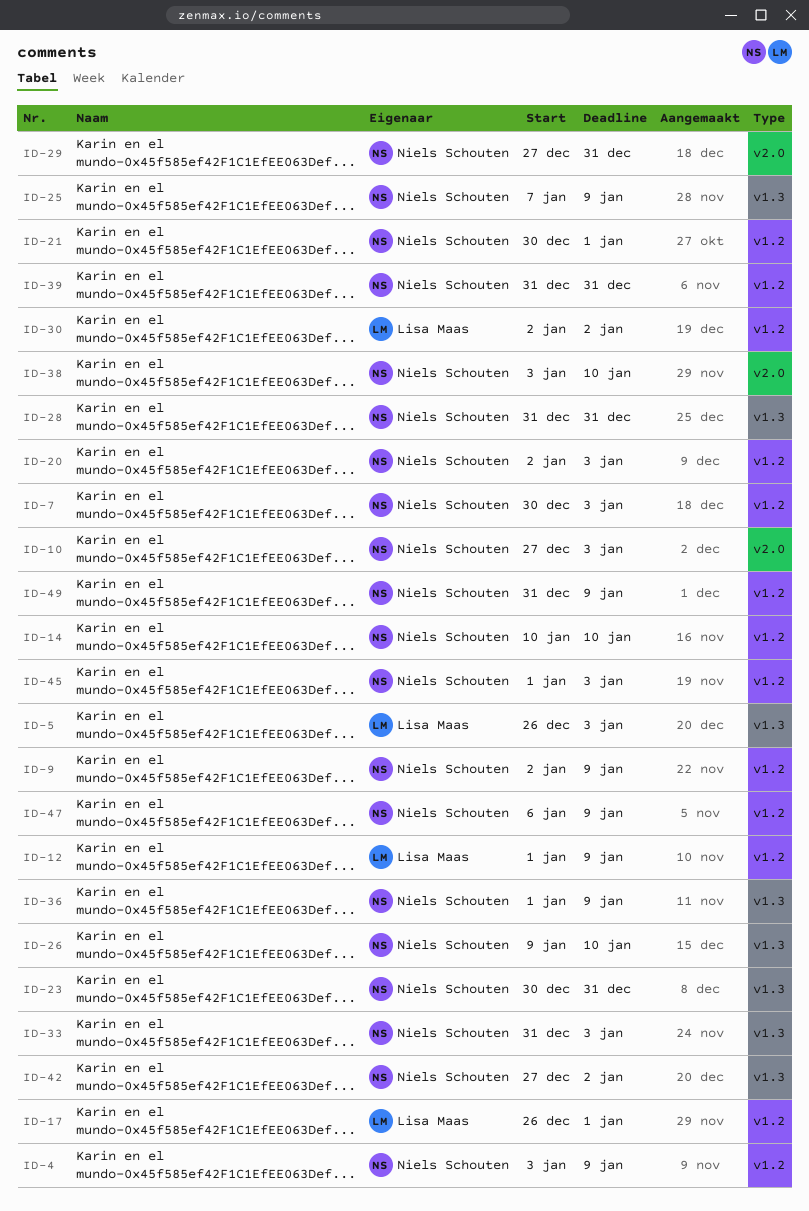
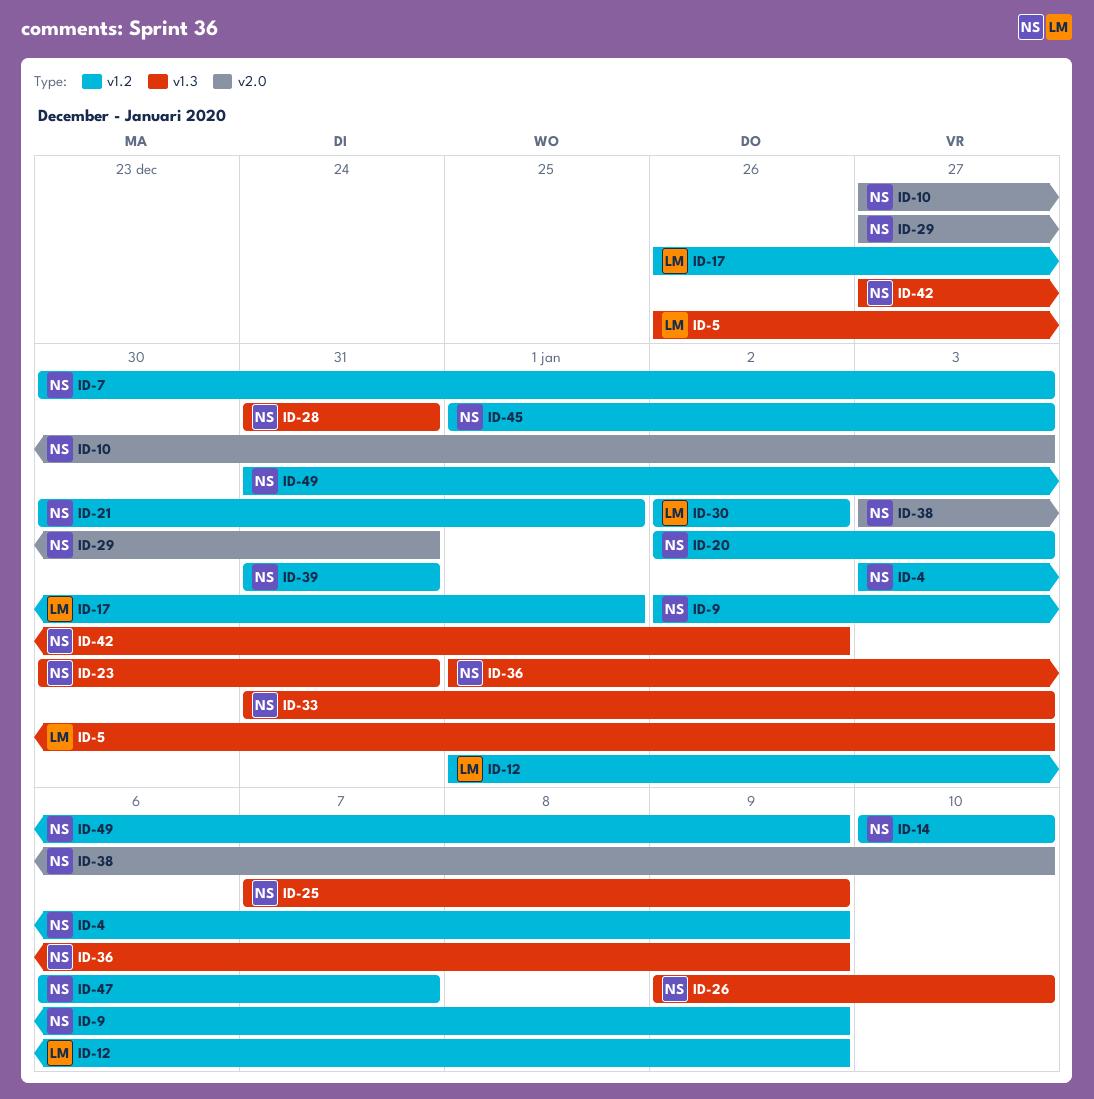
ID-47, due: Jan 9 -> Jan 7

